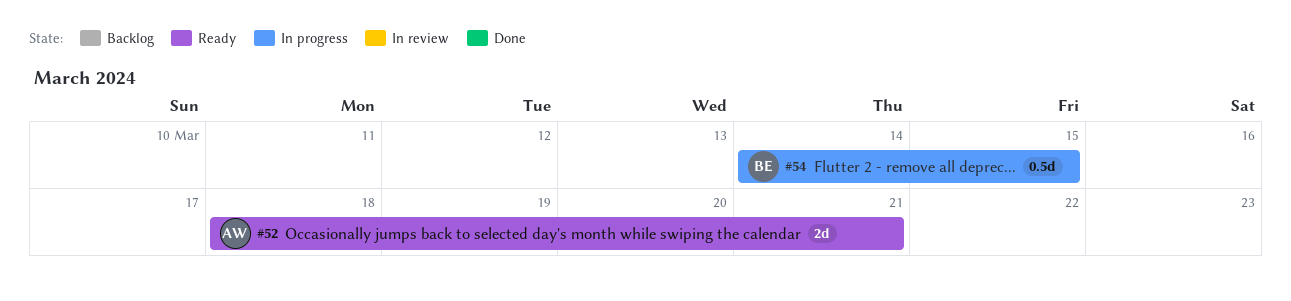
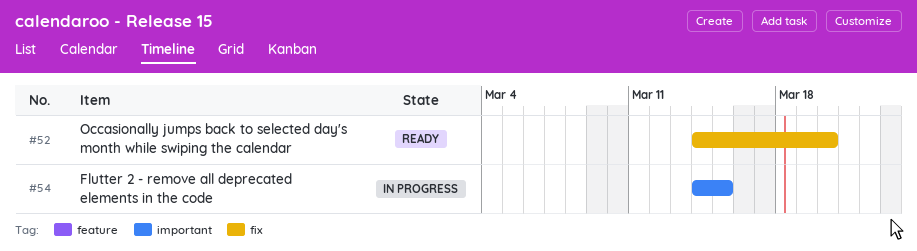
#52, start: Mar 18 -> Mar 14
#52, due: Mar 21 -> Mar 20

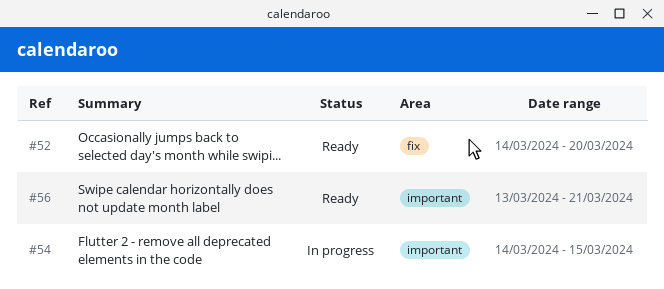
#56: none -> present

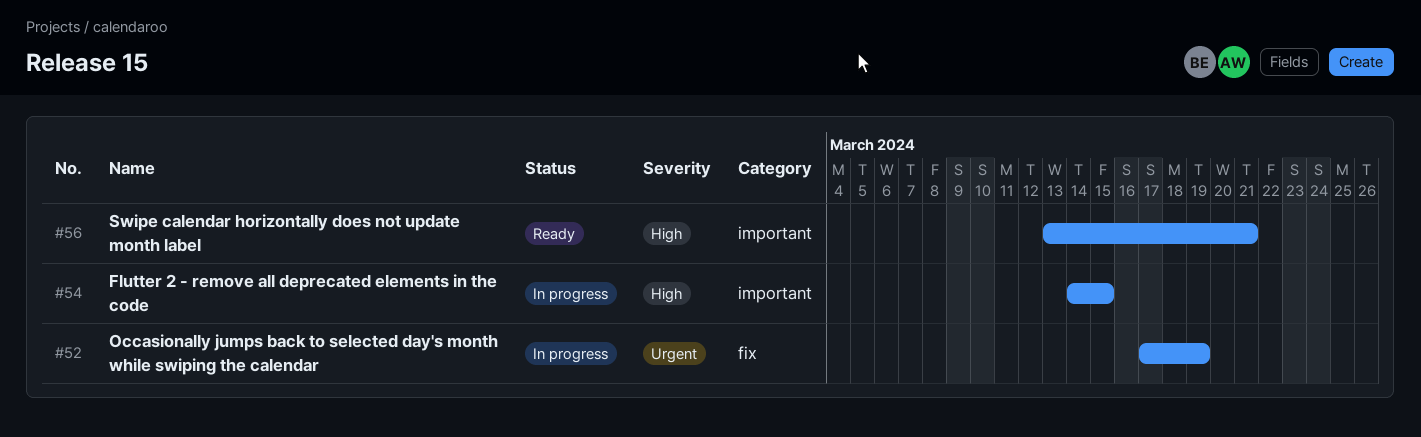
#52, status: Ready -> In progress
#52, start: Mar 14 -> Mar 17
#52, due: Mar 20 -> Mar 19

